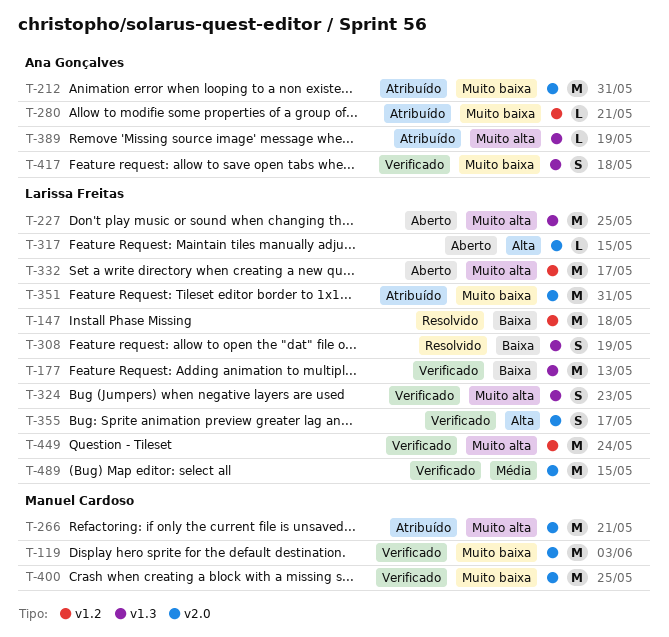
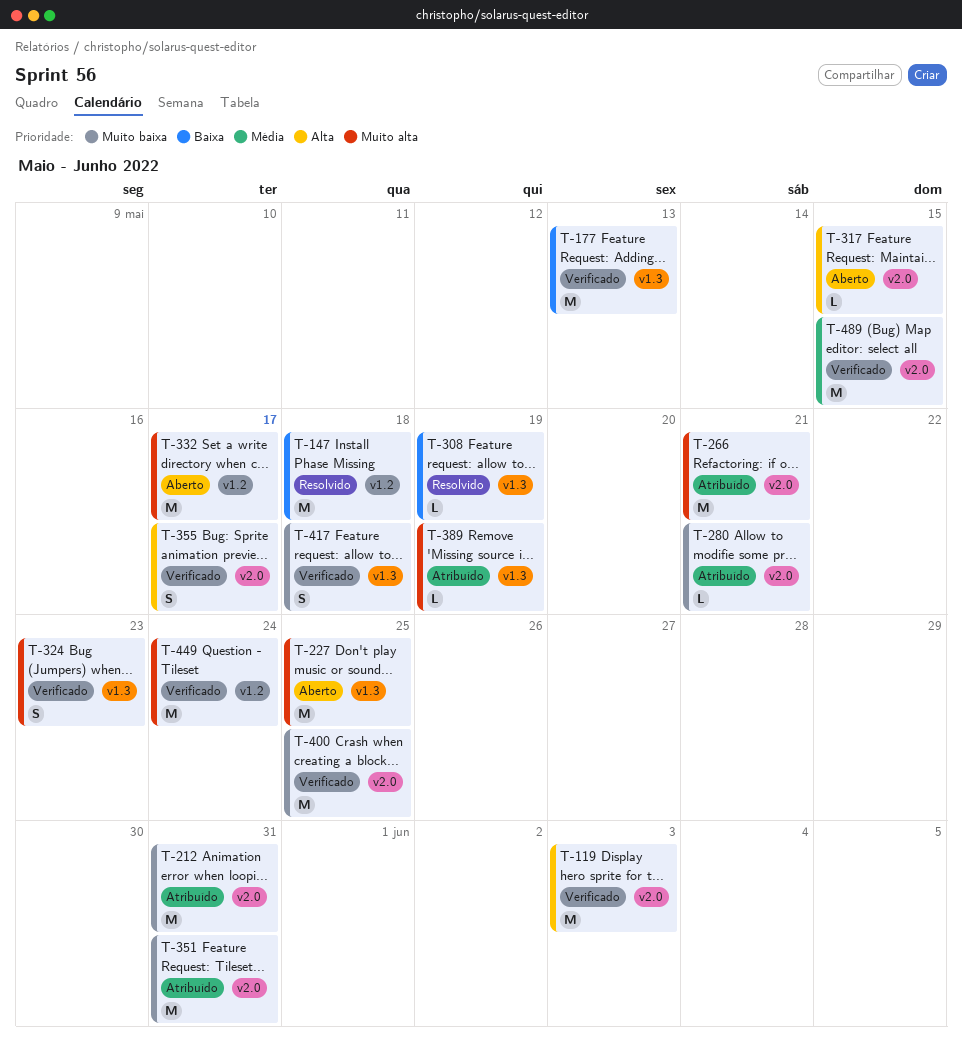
T-119, priority: Muito baixa -> Alta
T-280, label: v1.2 -> v2.0
T-308, estimate: S -> L

